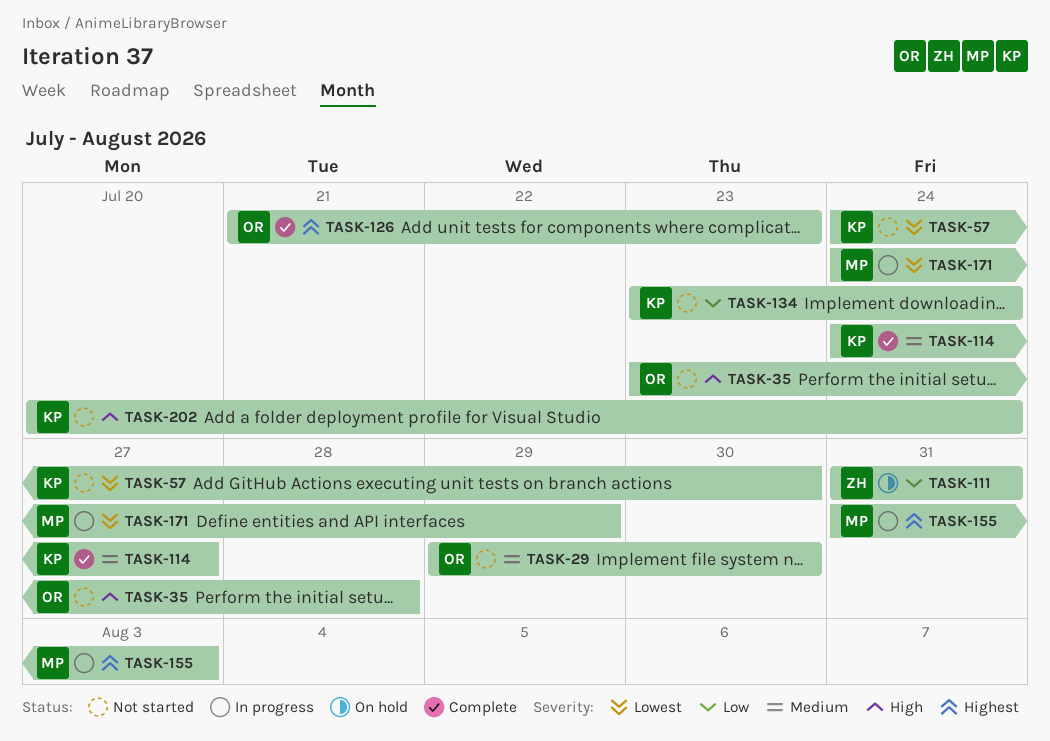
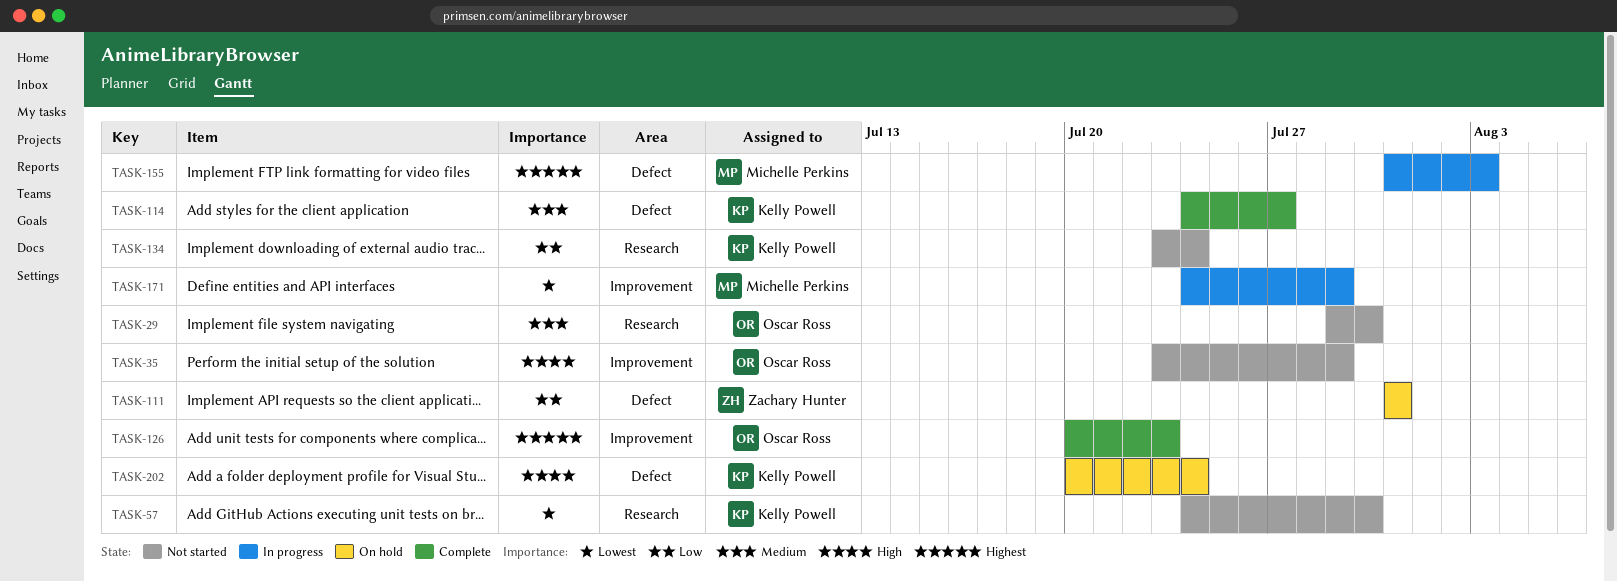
TASK-35, due: Jul 28 -> Jul 29
TASK-126, start: Jul 21 -> Jul 20
TASK-202, status: Not started -> On hold

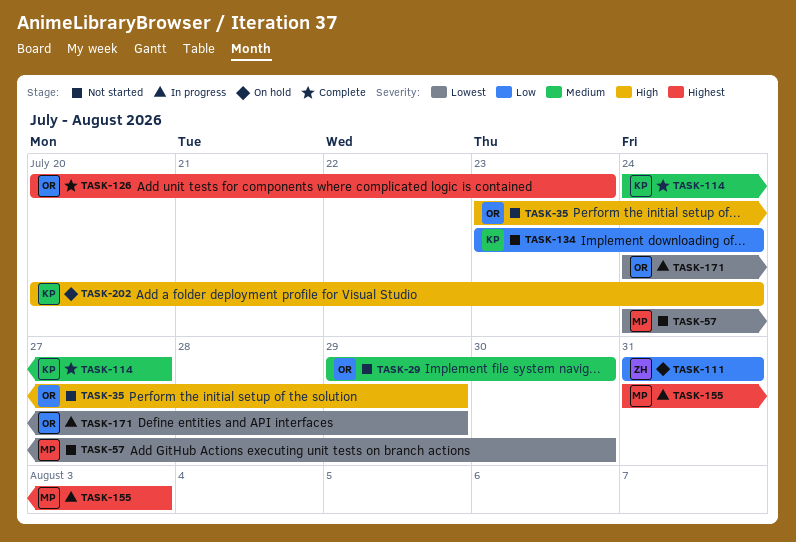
TASK-57, owner: Kelly Powell -> Michelle Perkins
TASK-171, owner: Michelle Perkins -> Oscar Ross

